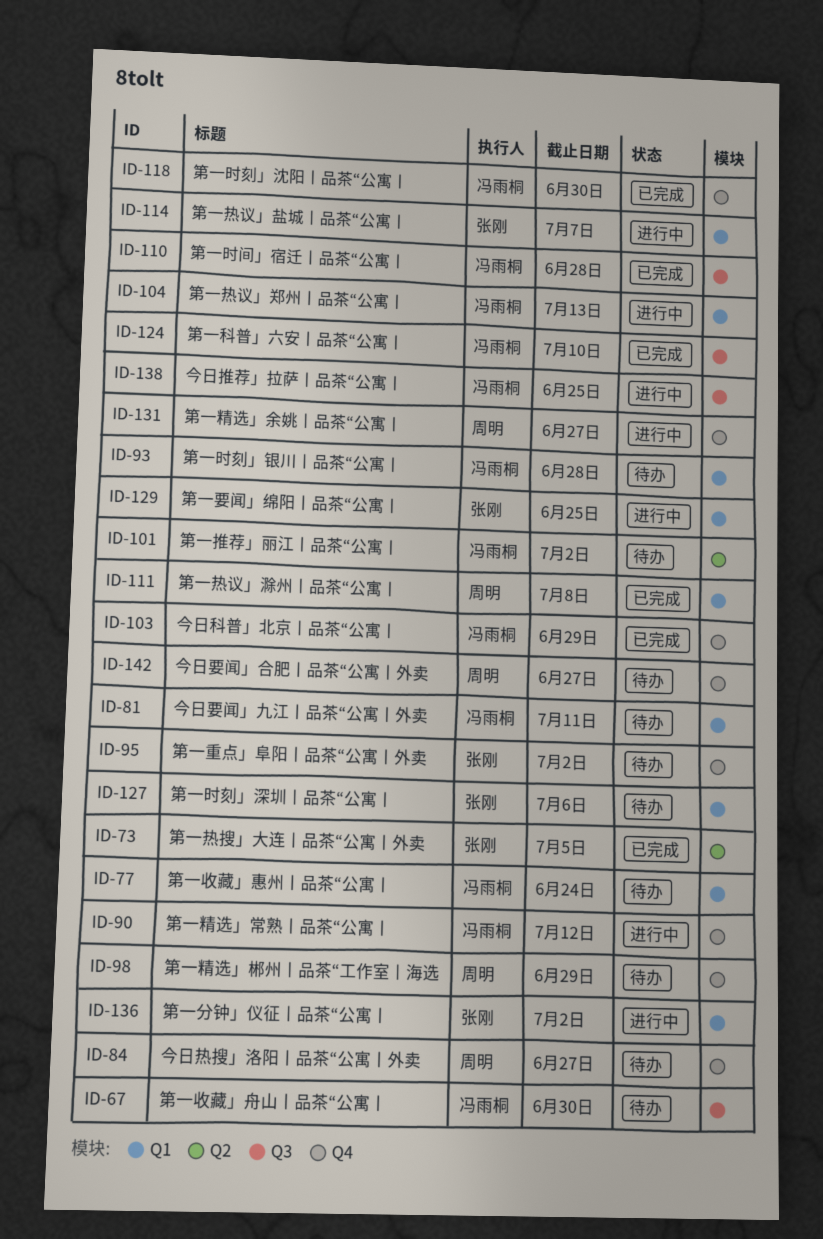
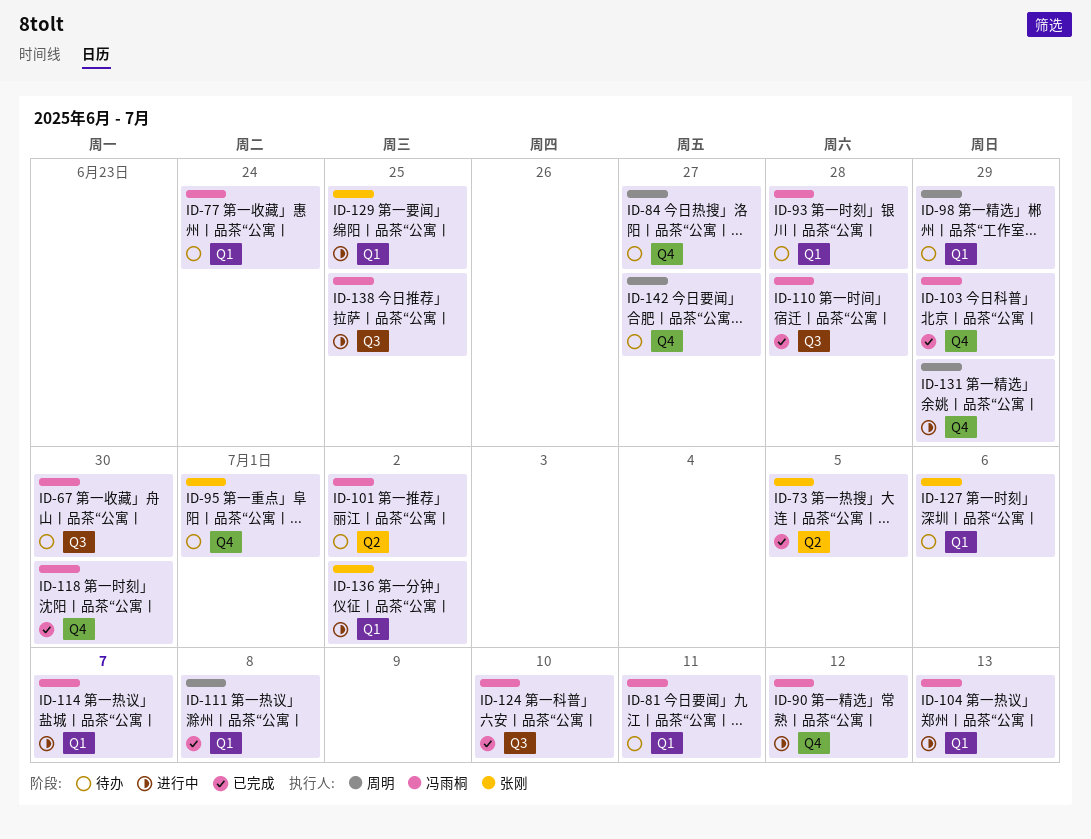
ID-95, due: Jul 2 -> Jul 1
ID-98, label: Q4 -> Q1
ID-114, owner: 张刚 -> 冯雨桐
ID-131, due: Jun 27 -> Jun 29

